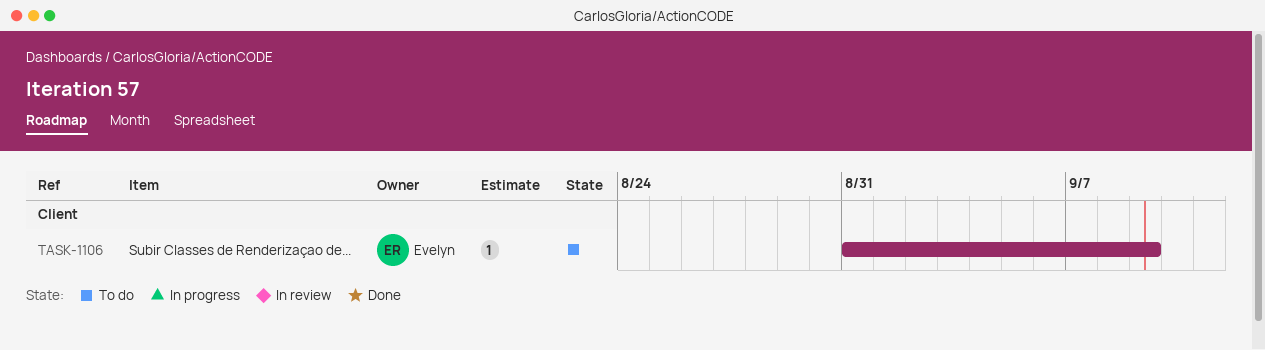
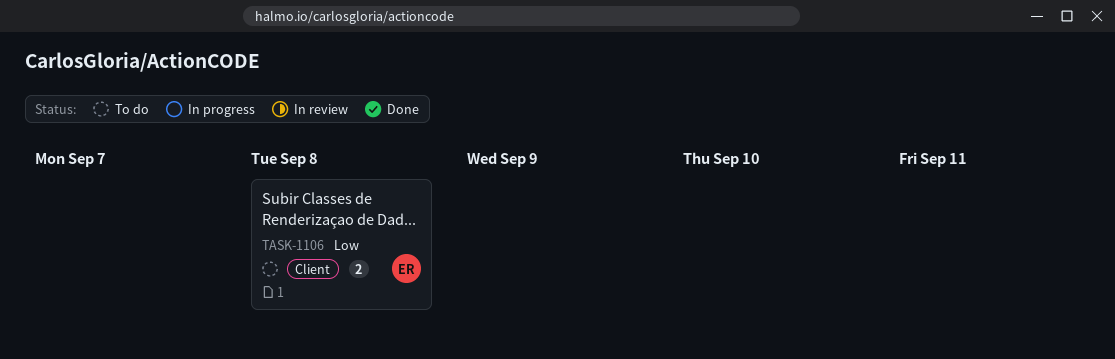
TASK-1106, estimate: 1 -> 2
TASK-1106, due: Sep 9 -> Sep 8

